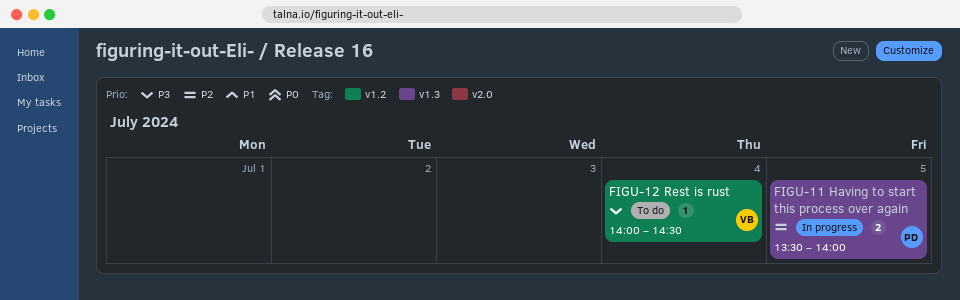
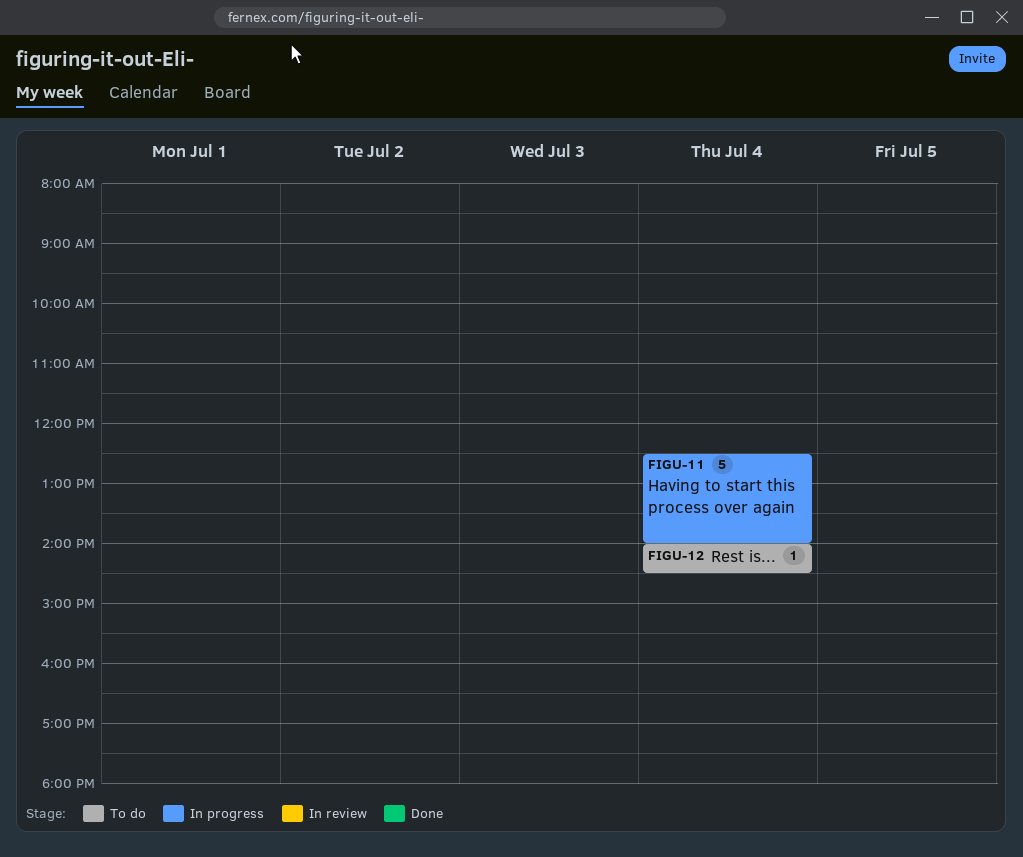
FIGU-11, estimate: 2 -> 5
FIGU-11, day: Jul 5 -> Jul 4
FIGU-11, begins: 13:30 -> 12:30

